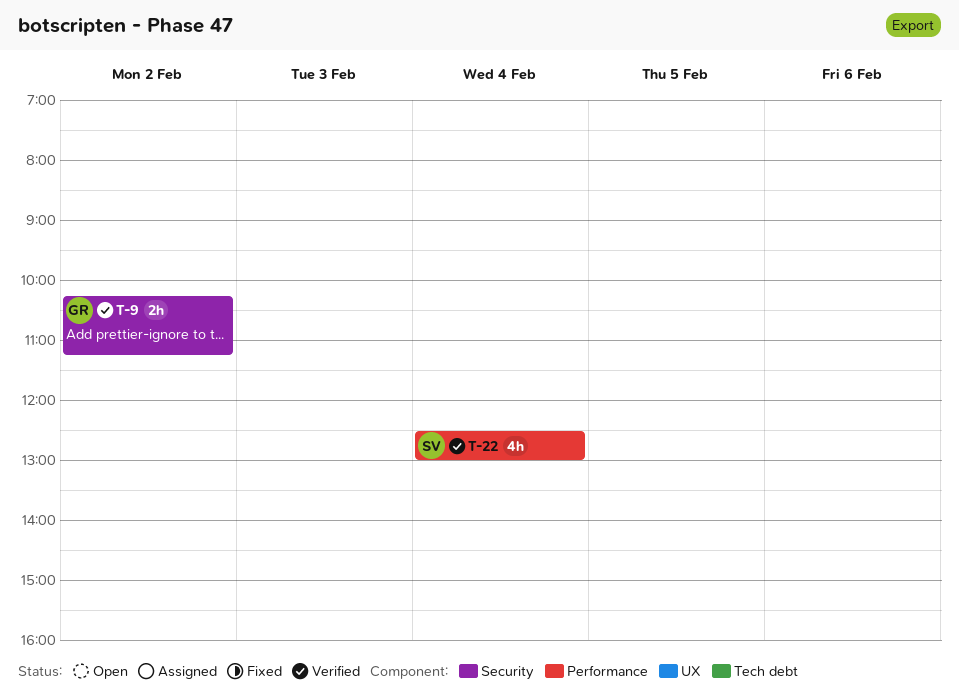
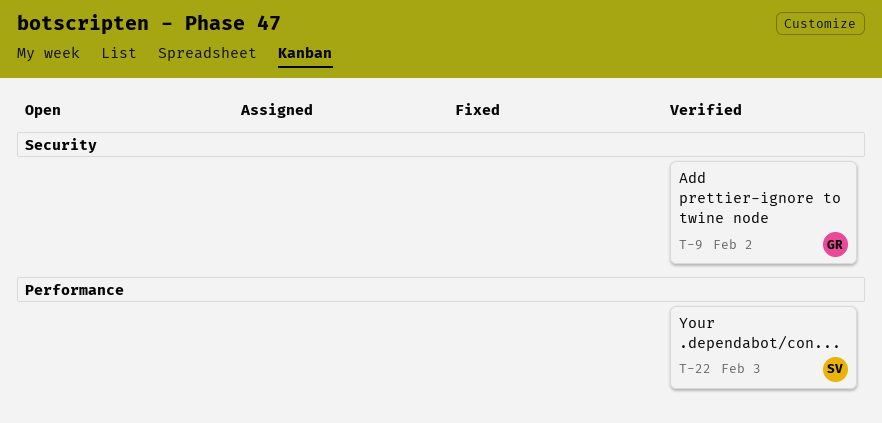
T-22, day: Feb 4 -> Feb 3

